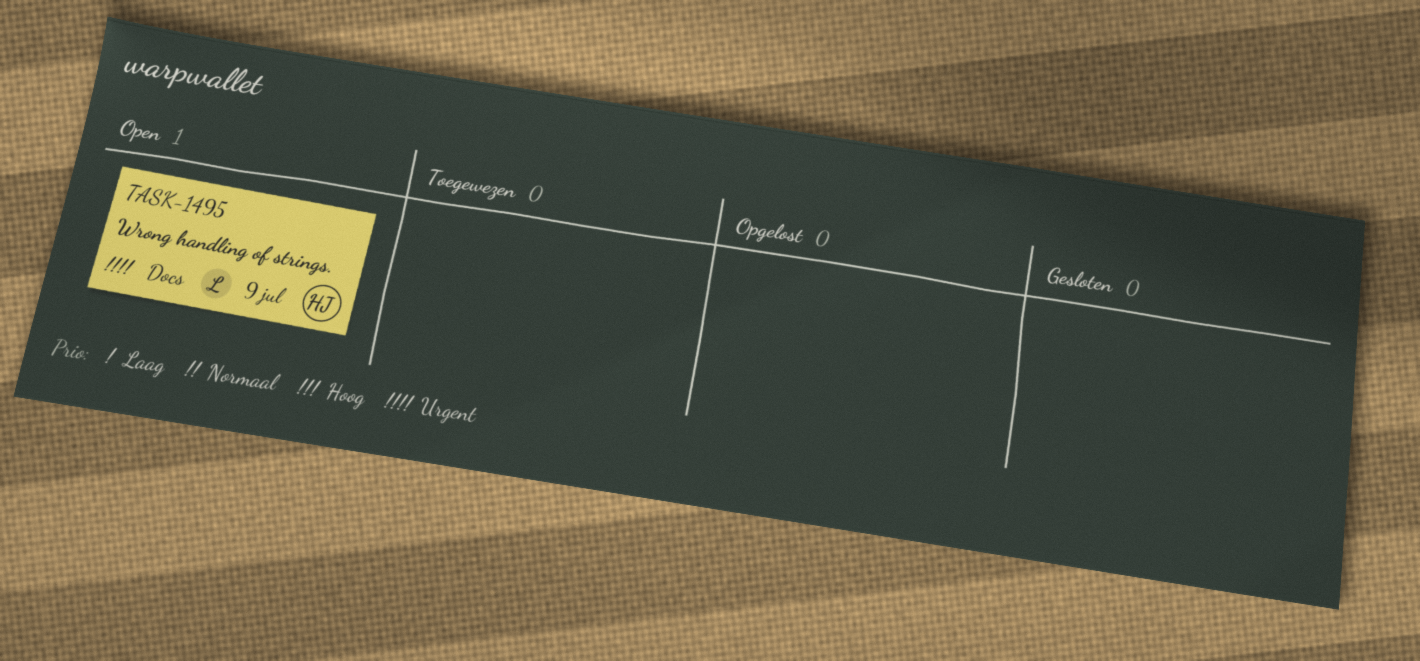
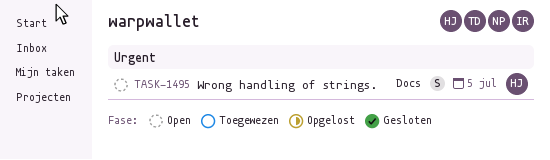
TASK-1495, estimate: L -> S
TASK-1495, due: Jul 9 -> Jul 5

